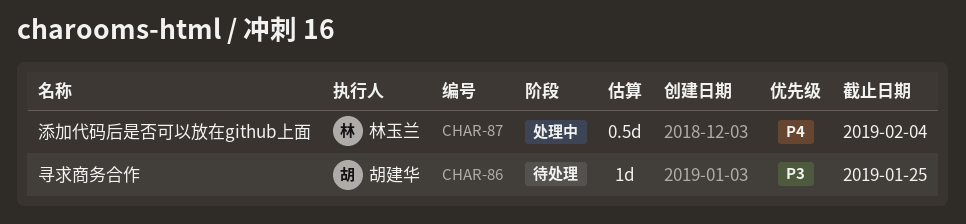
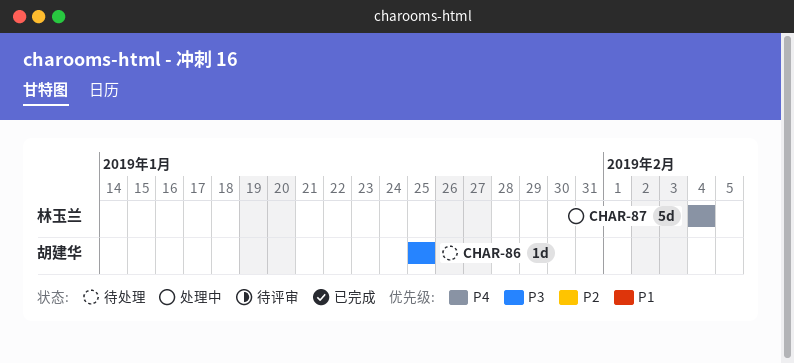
CHAR-87, estimate: 0.5d -> 5d

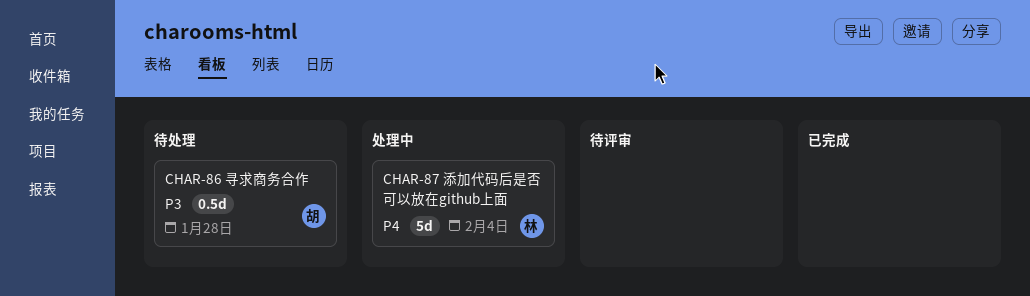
CHAR-86, estimate: 1d -> 0.5d
CHAR-86, due: Jan 25 -> Jan 28

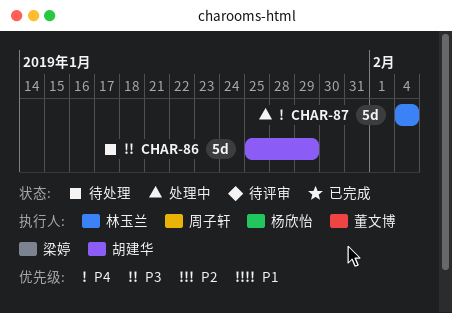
CHAR-86, estimate: 0.5d -> 5d
CHAR-86, due: Jan 28 -> Jan 29

